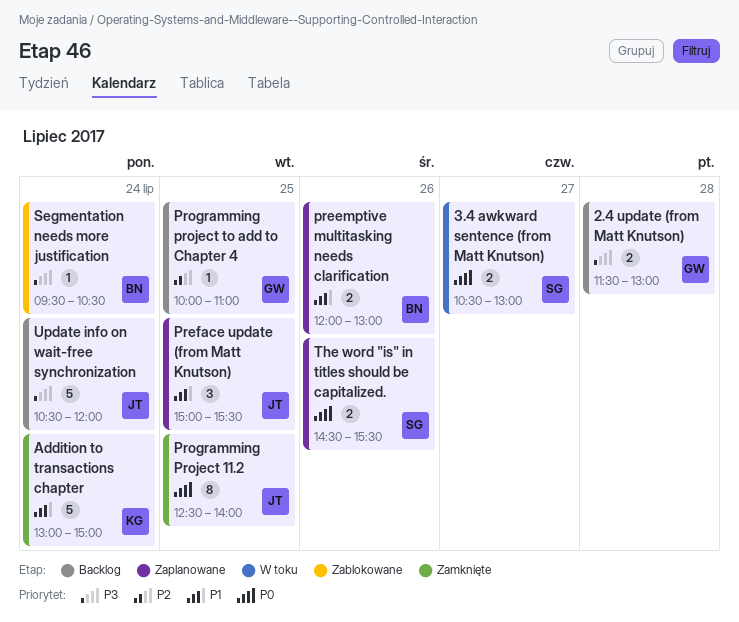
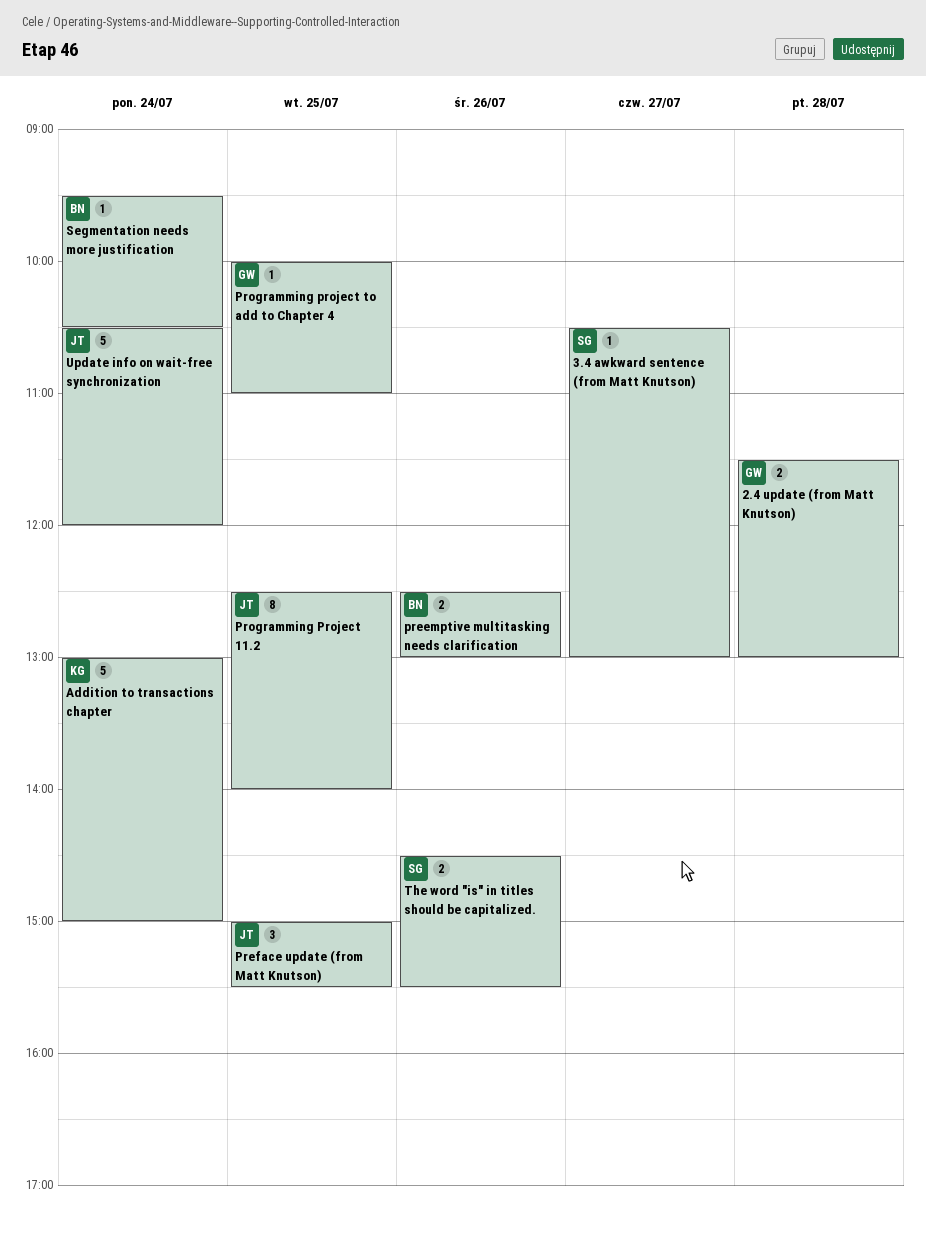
3.4 awkward sentence (from Matt Knutson), estimate: 2 -> 1
preemptive multitasking needs clarification, begins: 12:00 -> 12:30

